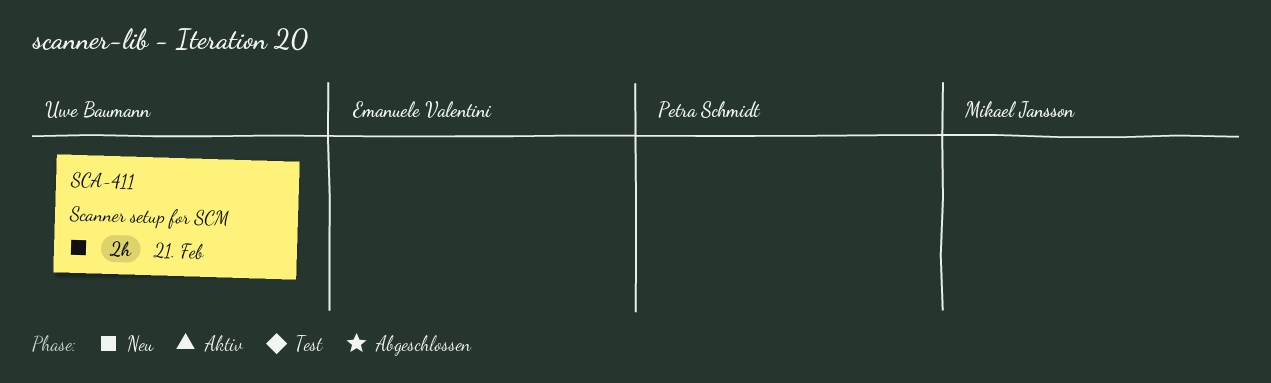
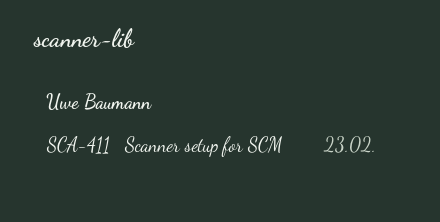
SCA-411, due: Feb 21 -> Feb 23

